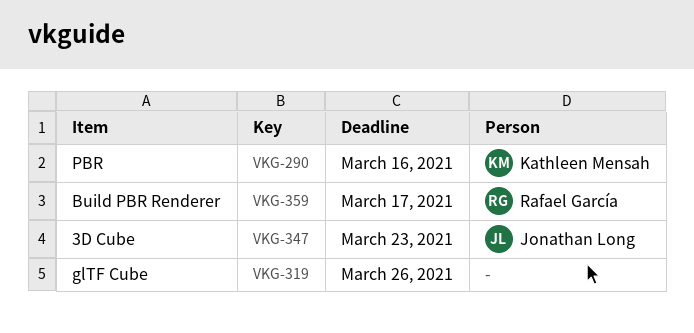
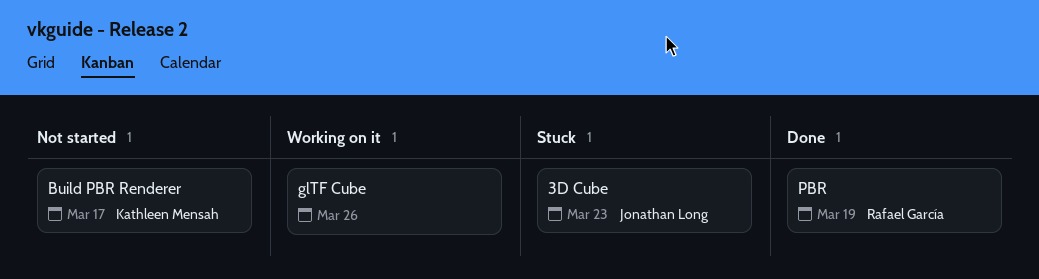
Build PBR Renderer, owner: Rafael García -> Kathleen Mensah
PBR, owner: Kathleen Mensah -> Rafael García
PBR, due: Mar 16 -> Mar 19

